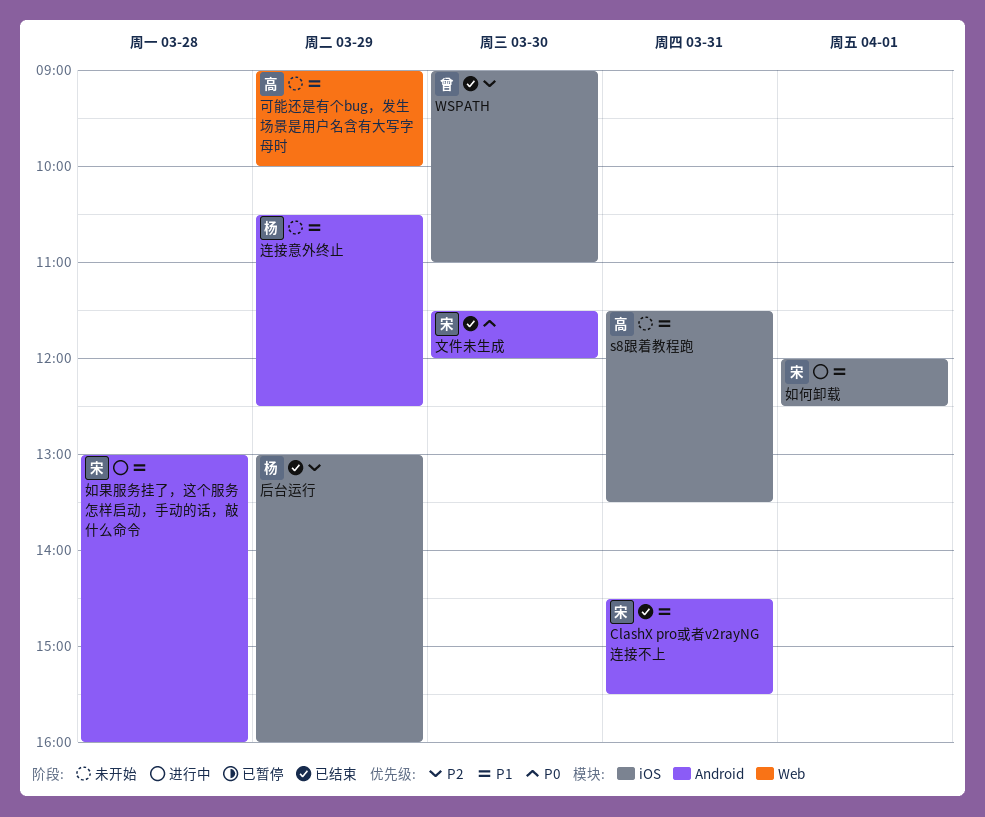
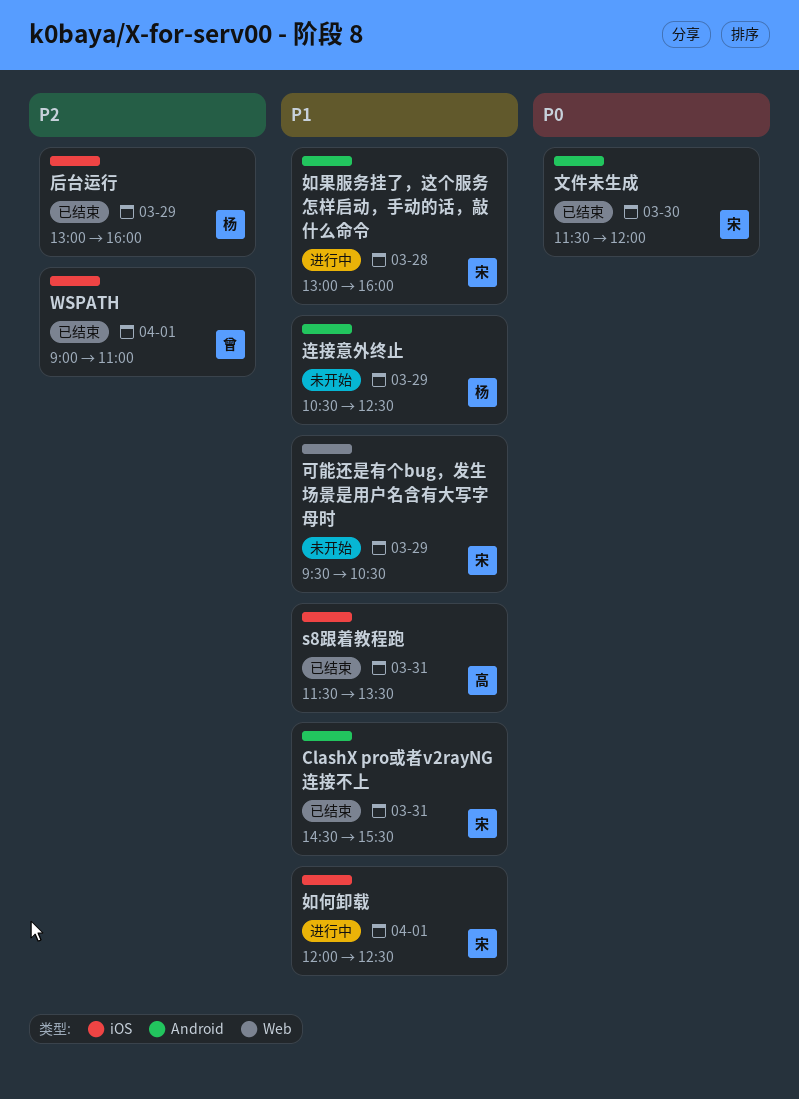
s8跟着教程跑, status: 未开始 -> 已结束
WSPATH, day: Mar 30 -> Apr 1
可能还是有个bug，发生场景是用户名含有大写字母时, owner: 高 -> 宋
可能还是有个bug，发生场景是用户名含有大写字母时, begins: 09:00 -> 09:30
可能还是有个bug，发生场景是用户名含有大写字母时, ends: 10:00 -> 10:30

